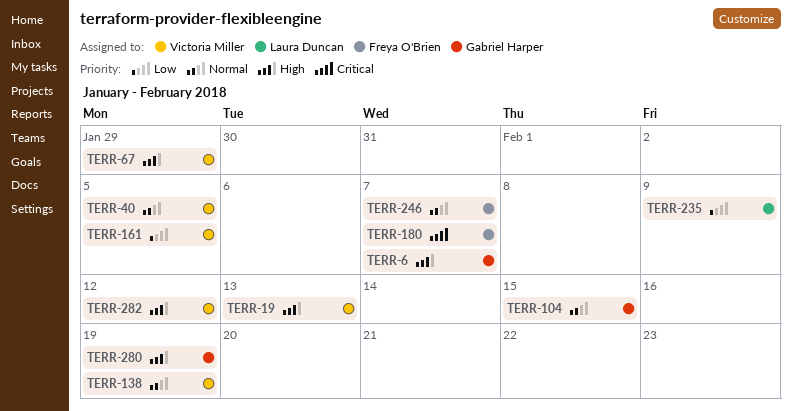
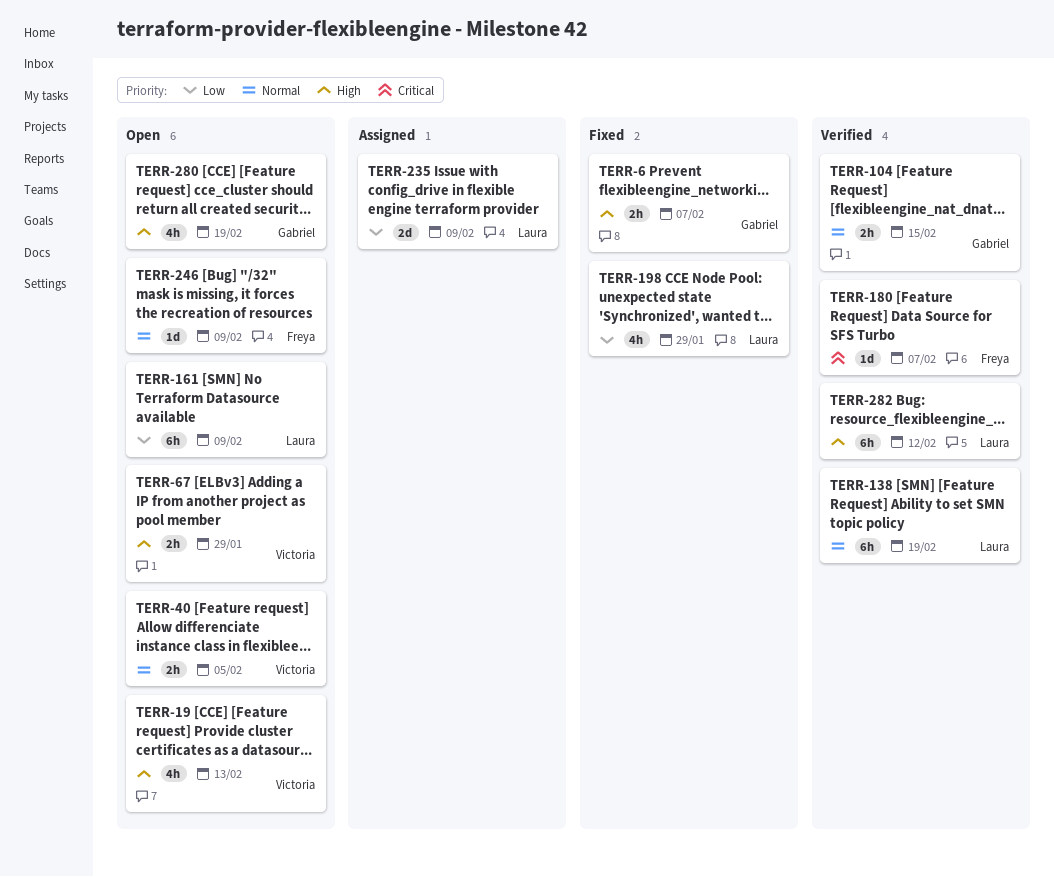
TERR-138, owner: Victoria Miller -> Laura Duncan
TERR-161, owner: Victoria Miller -> Laura Duncan
TERR-161, due: Feb 5 -> Feb 9
TERR-198: none -> present
TERR-246, due: Feb 7 -> Feb 9
TERR-282, owner: Victoria Miller -> Laura Duncan

